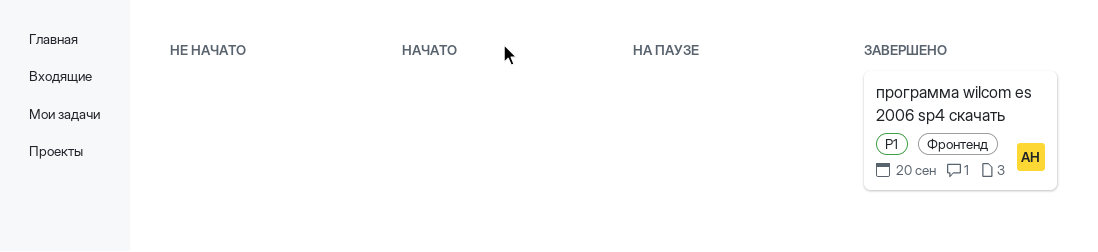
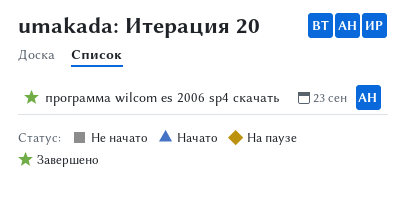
программа wilcom es 2006 sp4 скачать, due: Sep 20 -> Sep 23

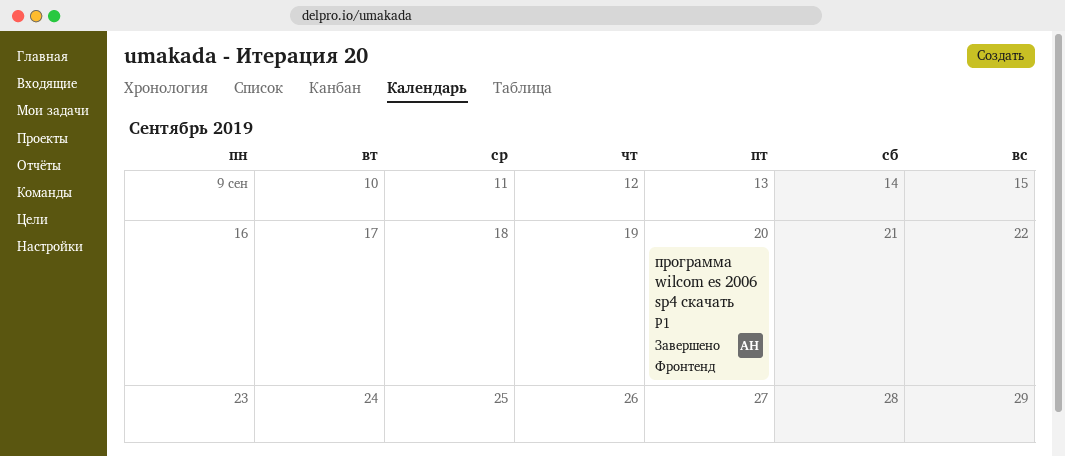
программа wilcom es 2006 sp4 скачать, due: Sep 23 -> Sep 20

